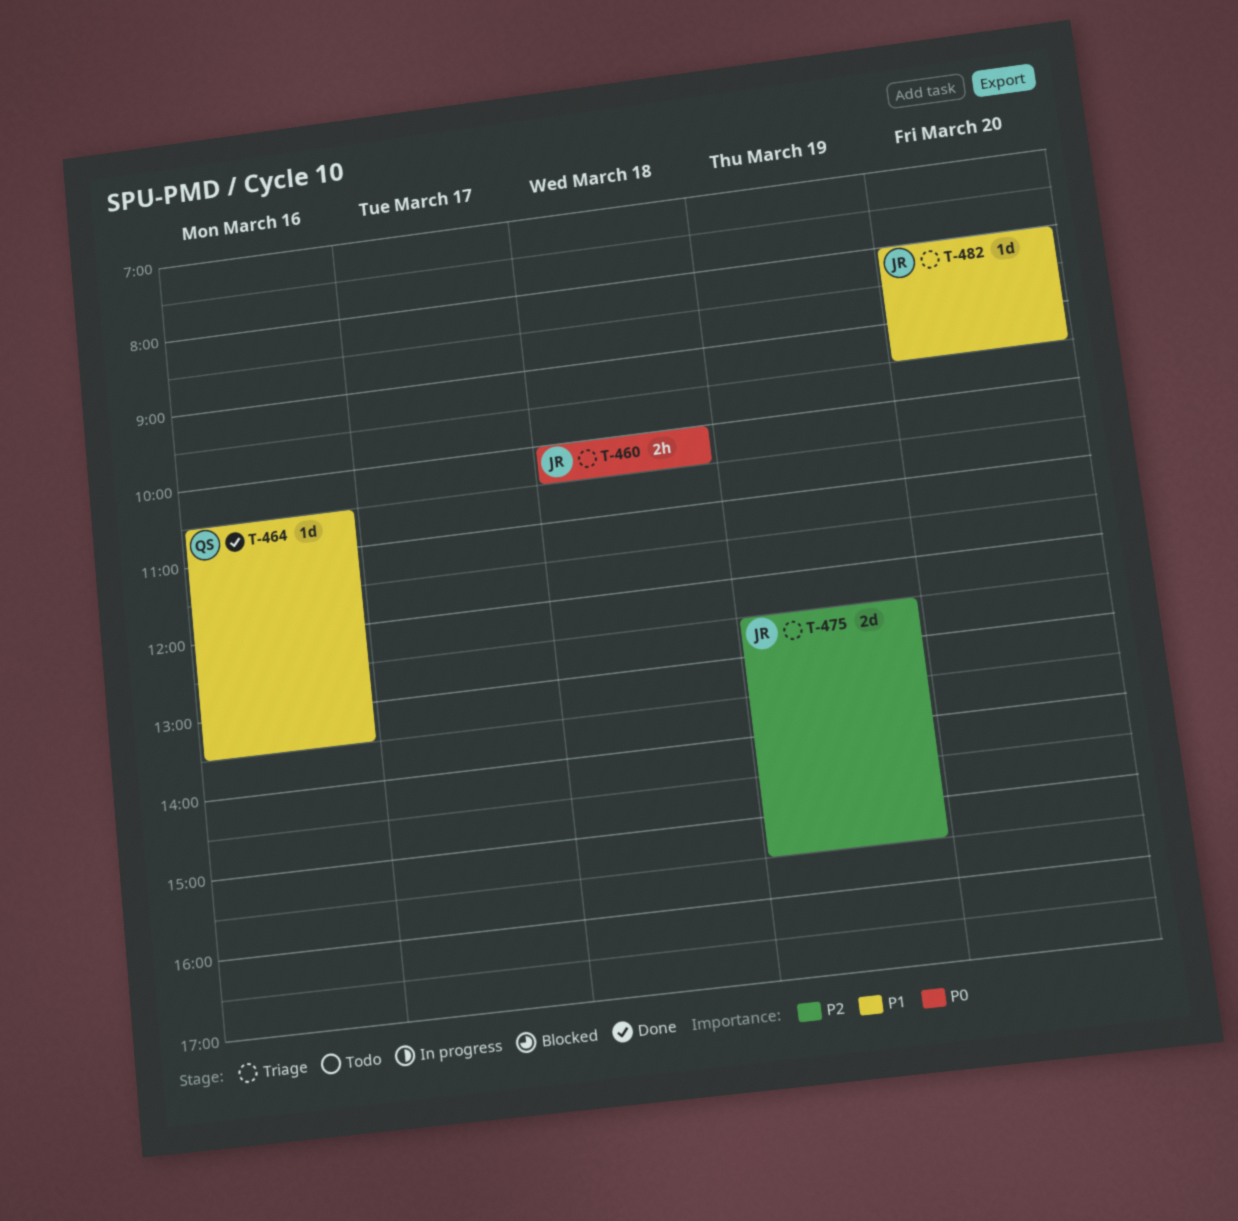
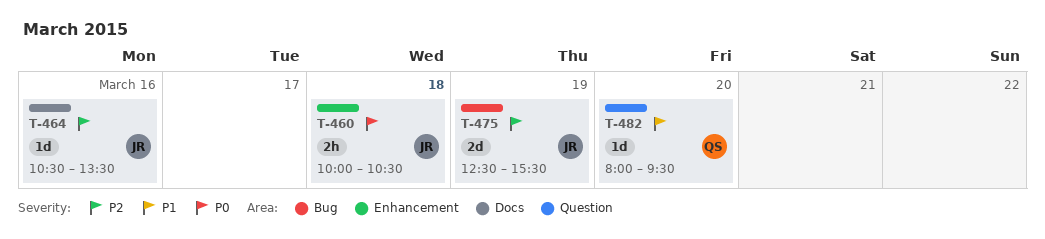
T-464, owner: QS -> JR
T-464, priority: P1 -> P2
T-482, owner: JR -> QS

